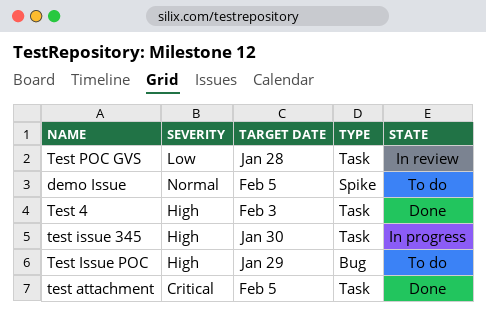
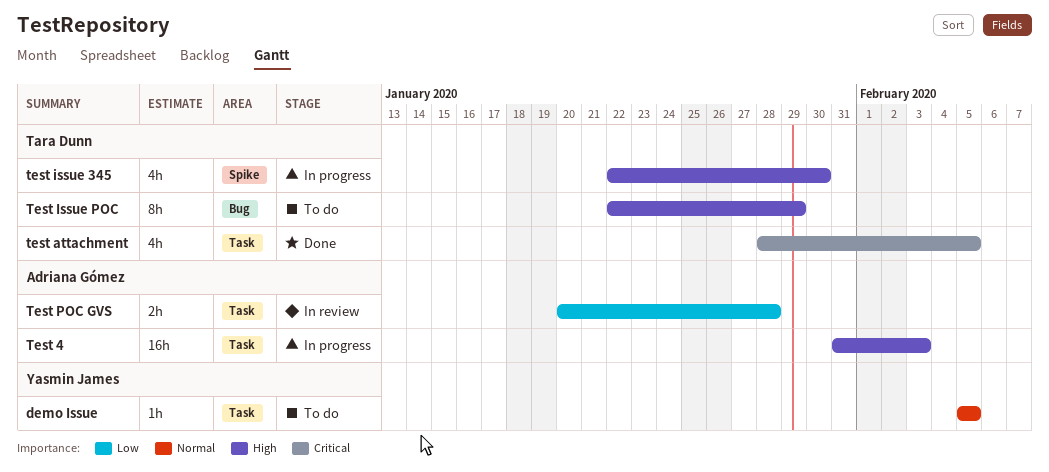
demo Issue, label: Spike -> Task
Test 4, status: Done -> In progress
test issue 345, label: Task -> Spike

